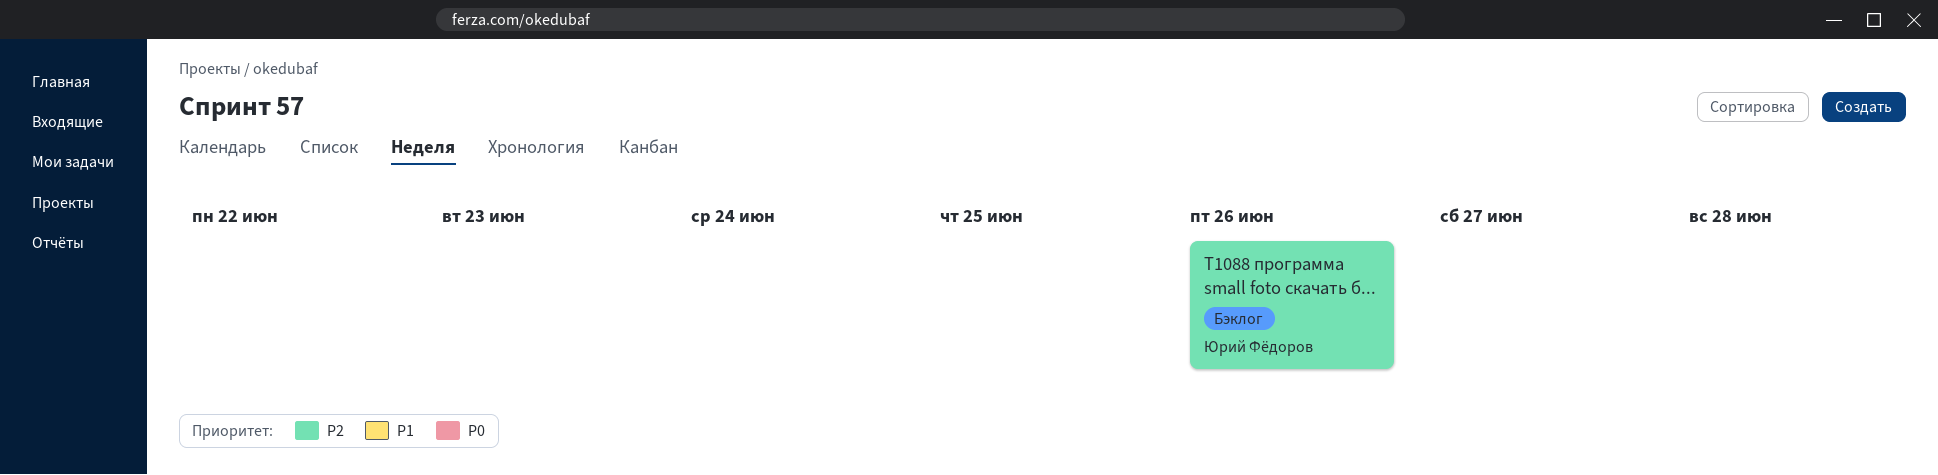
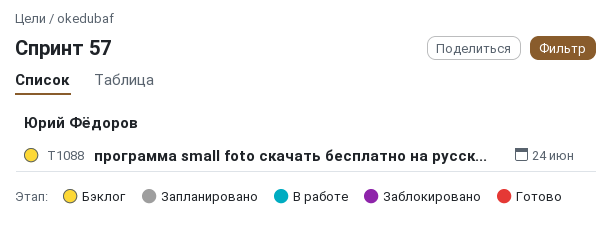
T1088, due: Jun 26 -> Jun 24

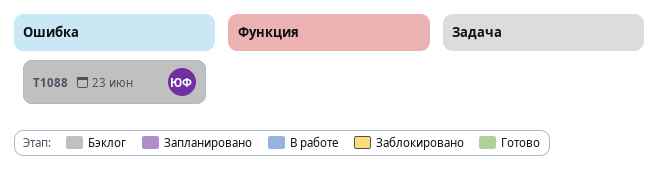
T1088, due: Jun 24 -> Jun 23

